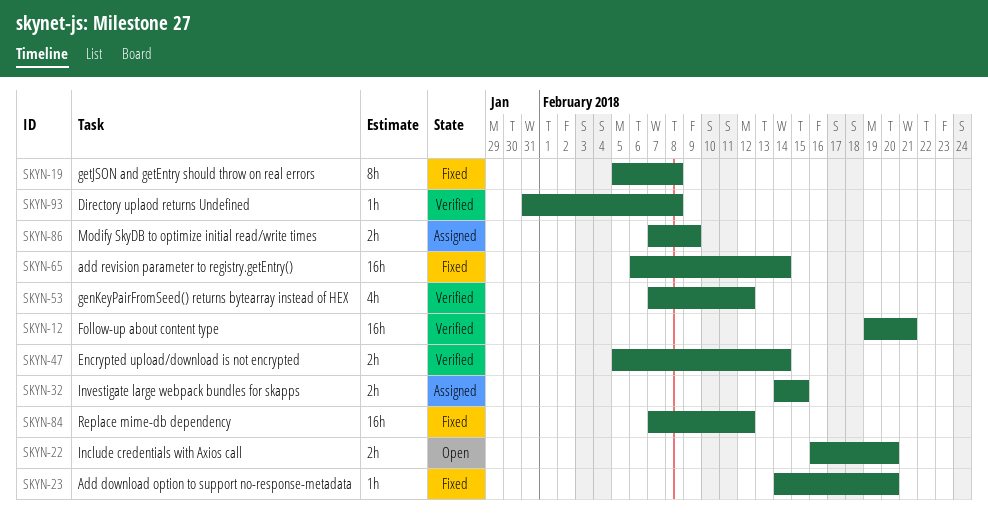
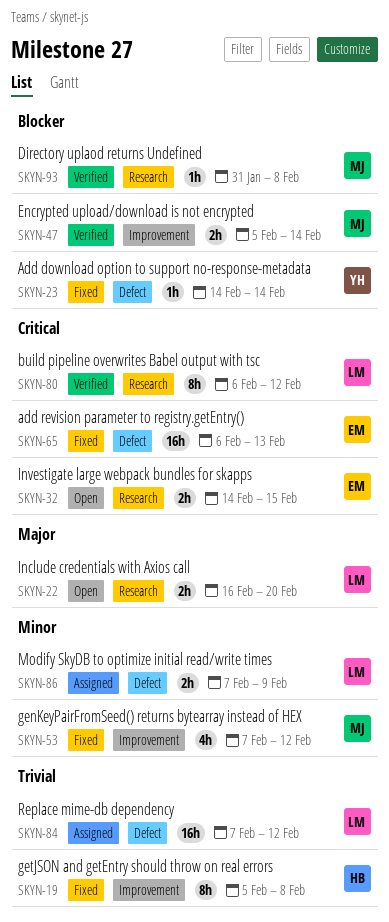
SKYN-12: present -> none
SKYN-23, due: Feb 20 -> Feb 14
SKYN-32, status: Assigned -> Open
SKYN-53, status: Verified -> Fixed
SKYN-65, due: Feb 14 -> Feb 13
SKYN-80: none -> present
SKYN-84, status: Fixed -> Assigned

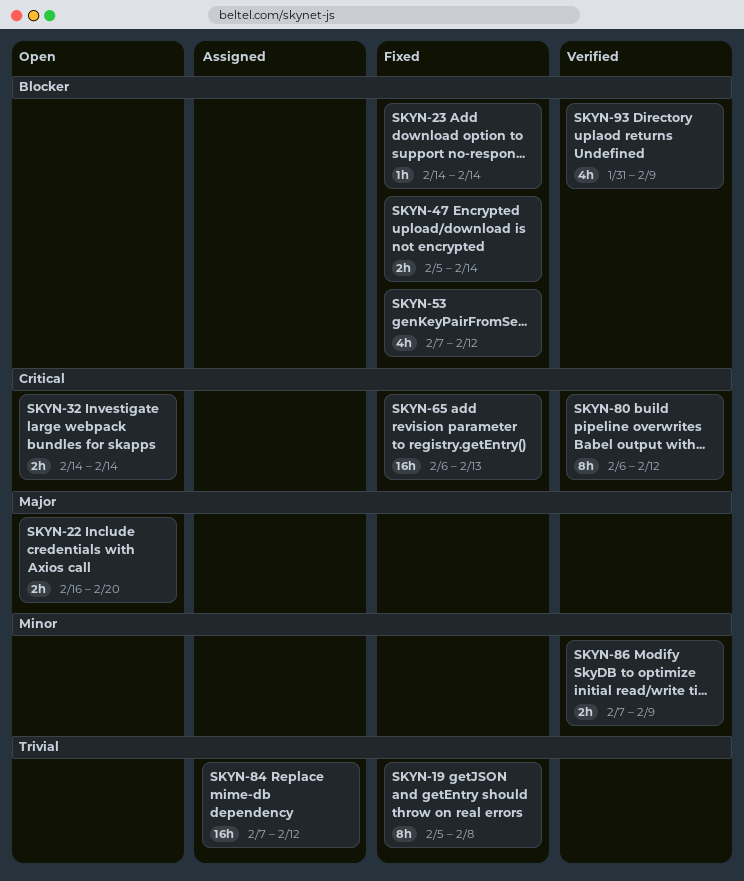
SKYN-32, due: Feb 15 -> Feb 14
SKYN-47, status: Verified -> Fixed
SKYN-53, priority: Minor -> Blocker
SKYN-86, status: Assigned -> Verified
SKYN-93, estimate: 1h -> 4h
SKYN-93, due: Feb 8 -> Feb 9

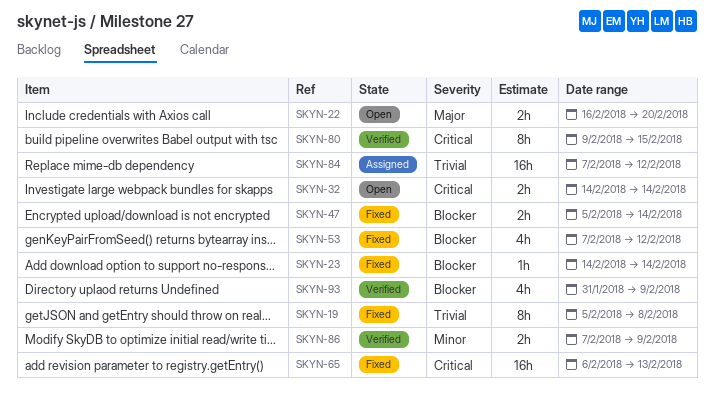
SKYN-80, start: Feb 6 -> Feb 9
SKYN-80, due: Feb 12 -> Feb 15

